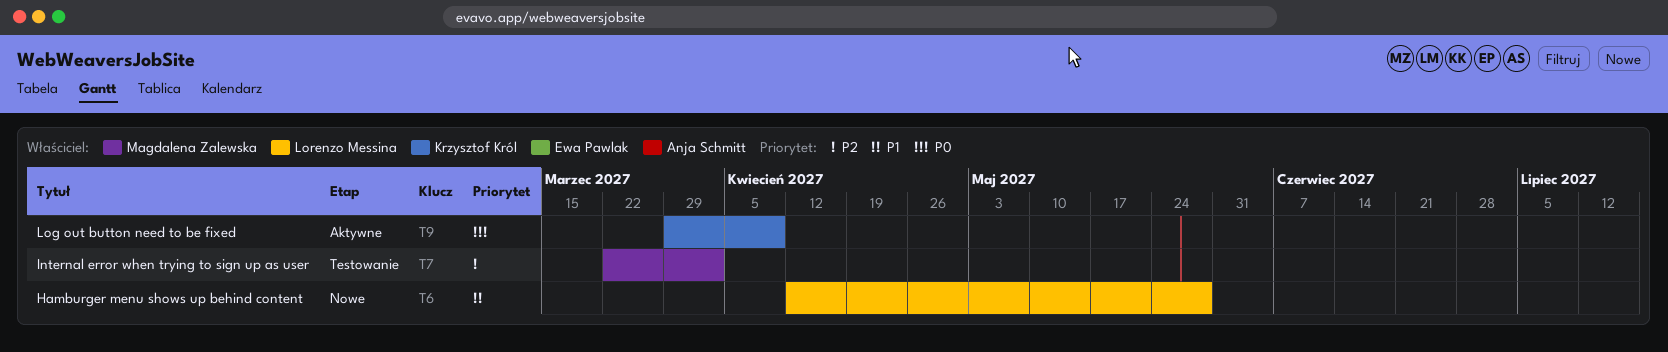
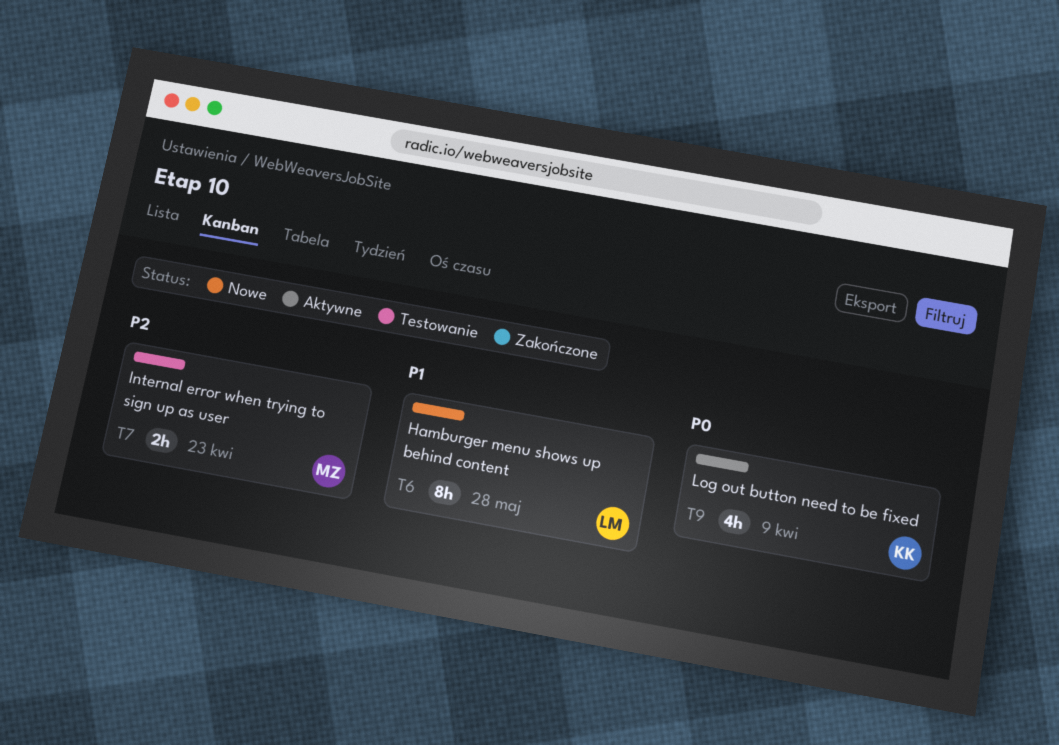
T7, due: Apr 2 -> Apr 23

